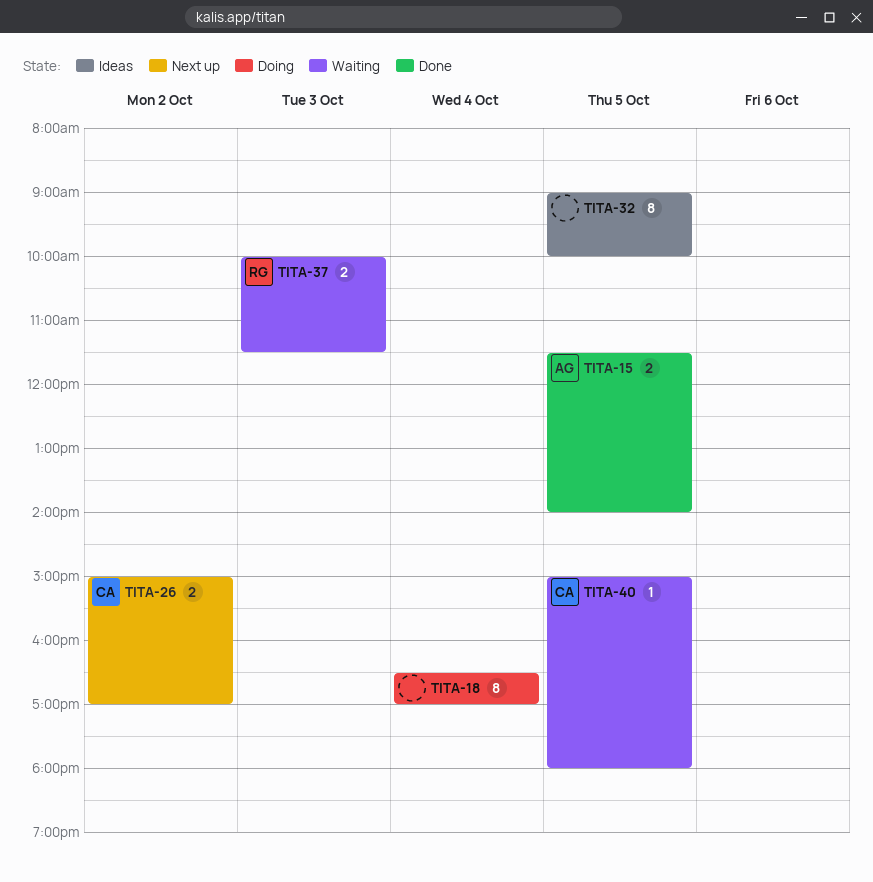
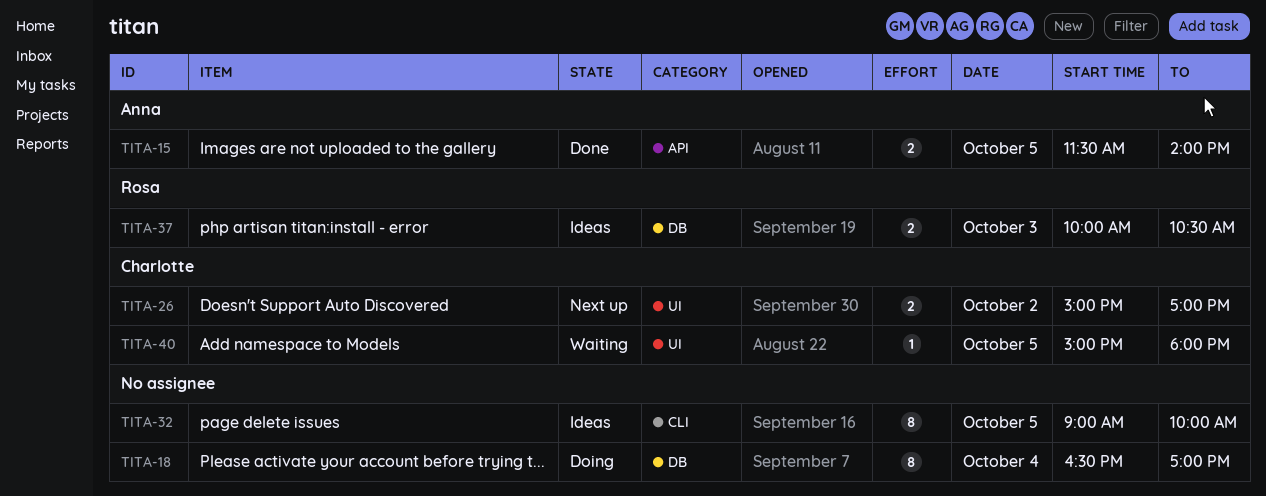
TITA-37, status: Waiting -> Ideas
TITA-37, ends: 11:30 -> 10:30

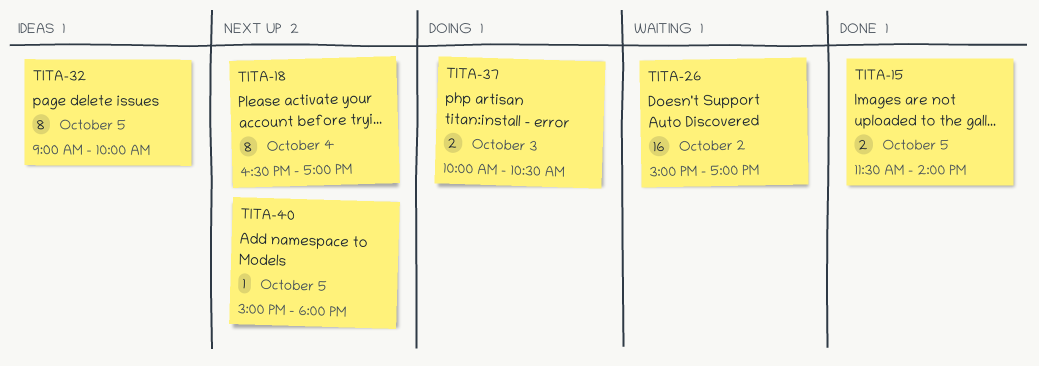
TITA-18, status: Doing -> Next up
TITA-26, status: Next up -> Waiting
TITA-26, estimate: 2 -> 16
TITA-37, status: Ideas -> Doing
TITA-40, status: Waiting -> Next up

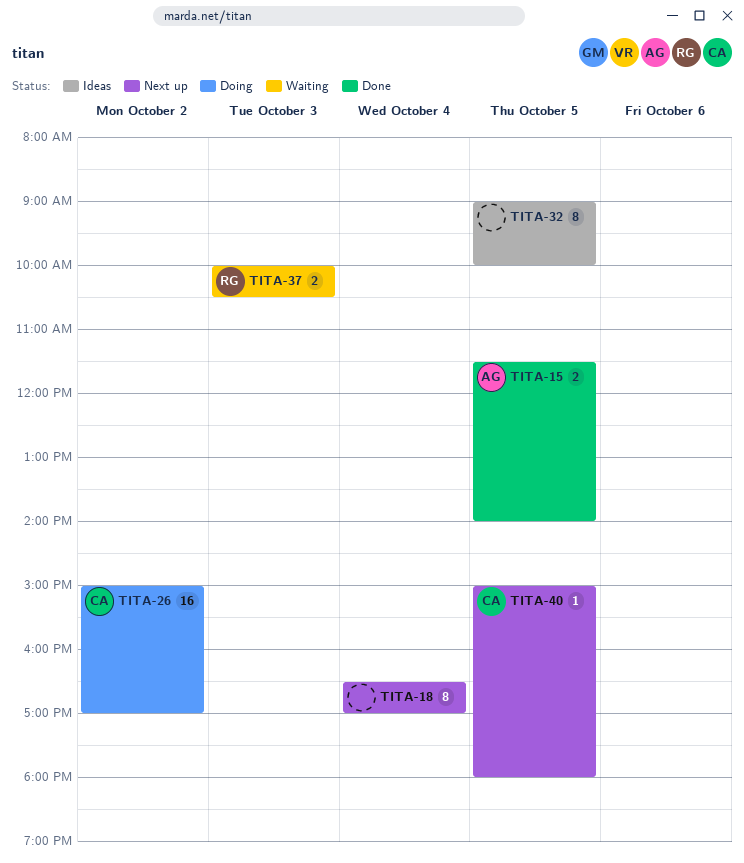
TITA-26, status: Waiting -> Doing
TITA-37, status: Doing -> Waiting

